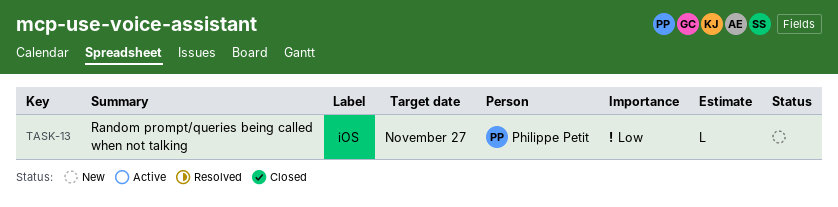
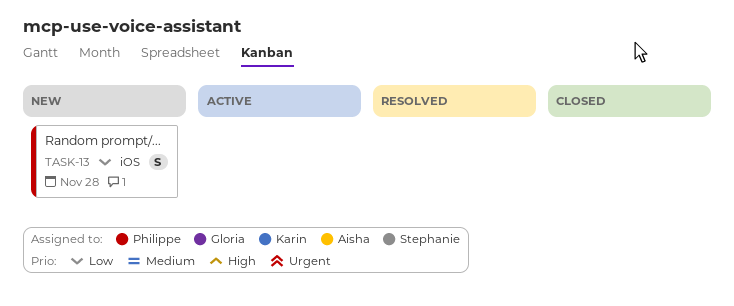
TASK-13, estimate: L -> S
TASK-13, due: Nov 27 -> Nov 28

